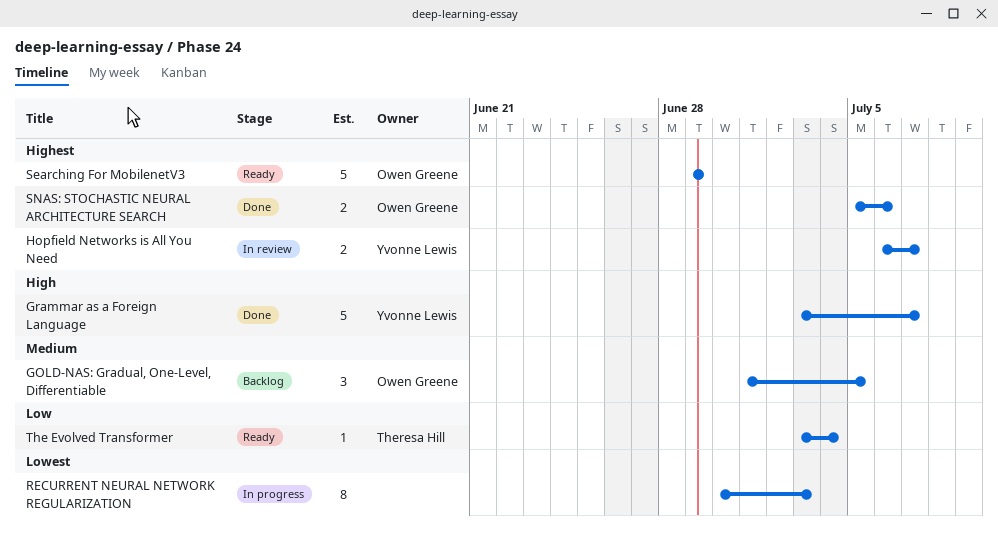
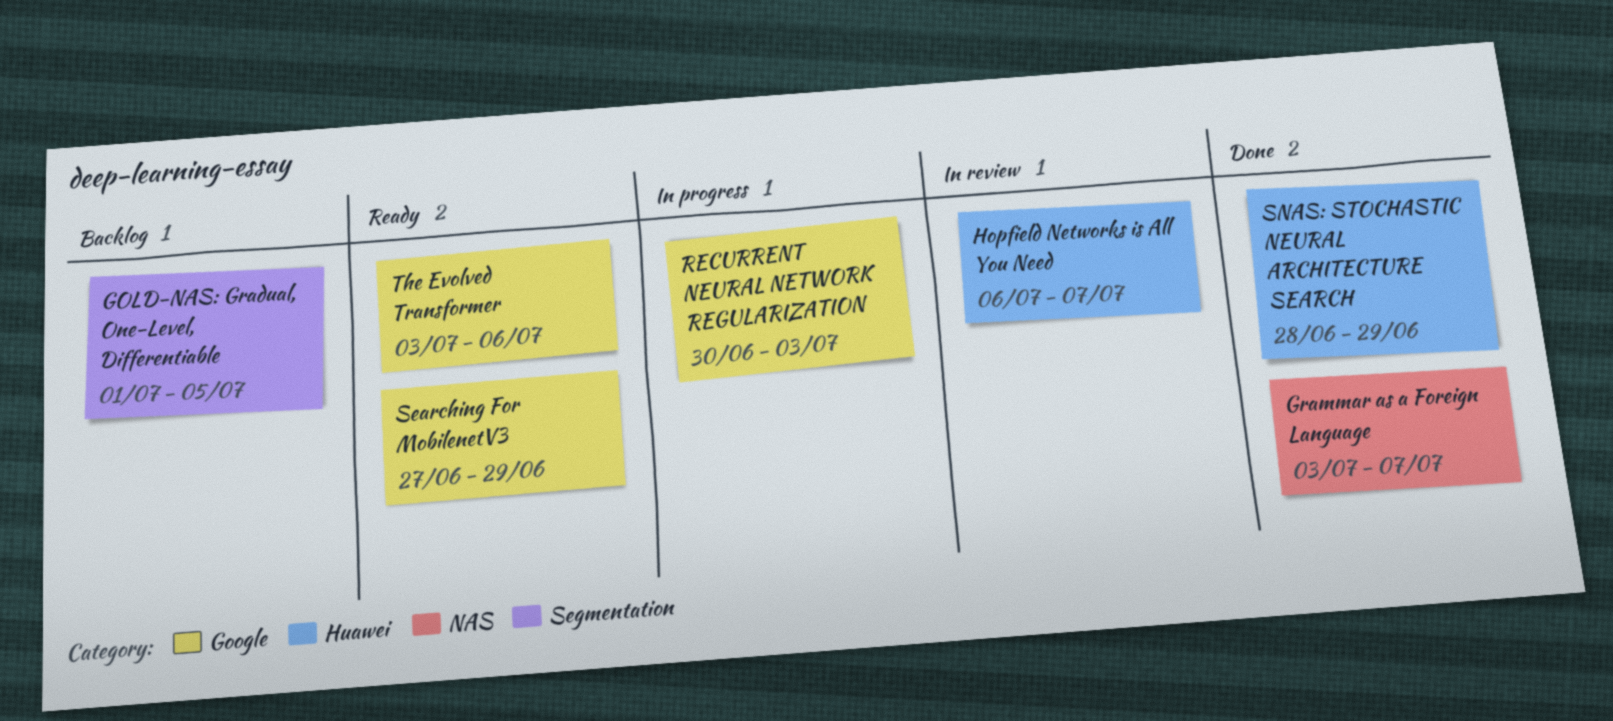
Searching For MobilenetV3, start: Jun 29 -> Jun 27
SNAS: STOCHASTIC NEURAL ARCHITECTURE SEARCH, start: Jul 5 -> Jun 28
SNAS: STOCHASTIC NEURAL ARCHITECTURE SEARCH, due: Jul 6 -> Jun 29
The Evolved Transformer, due: Jul 4 -> Jul 6

